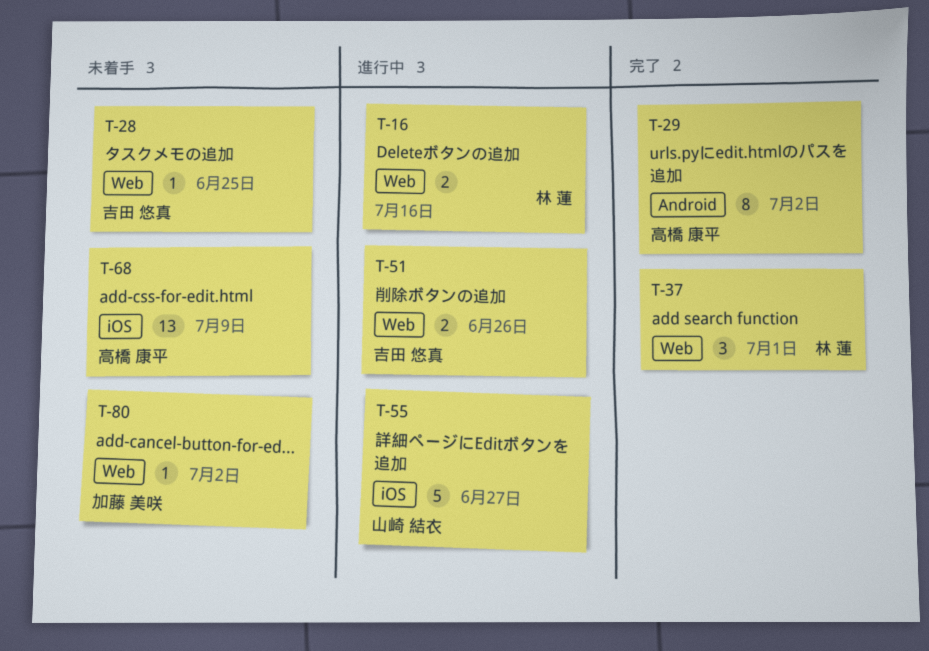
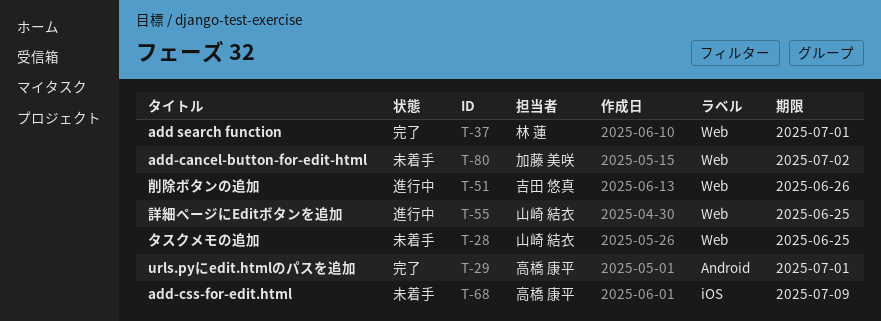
T-16: present -> none
T-28, owner: 吉田 悠真 -> 山崎 結衣
T-29, due: Jul 2 -> Jul 1
T-55, label: iOS -> Web
T-55, due: Jun 27 -> Jun 25

